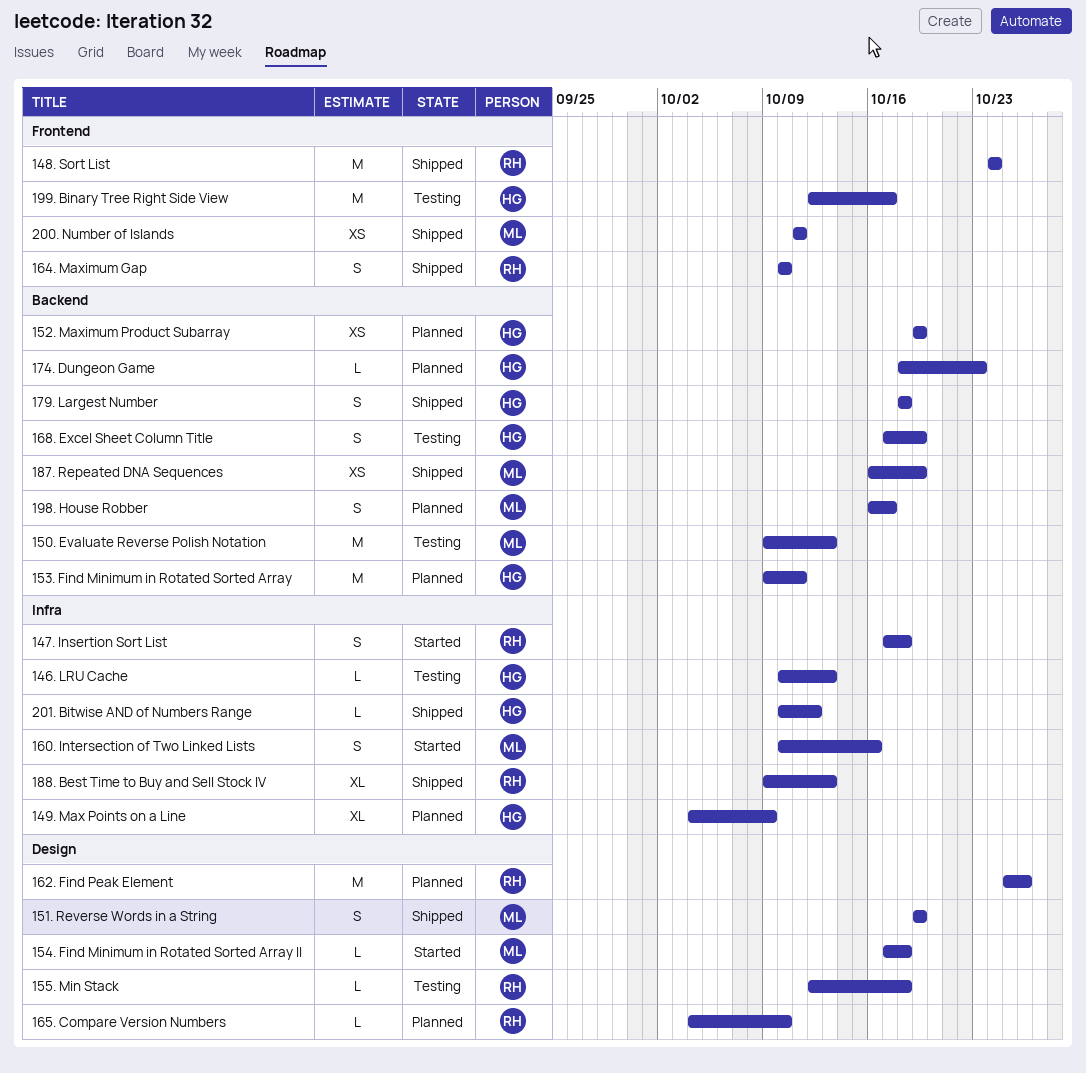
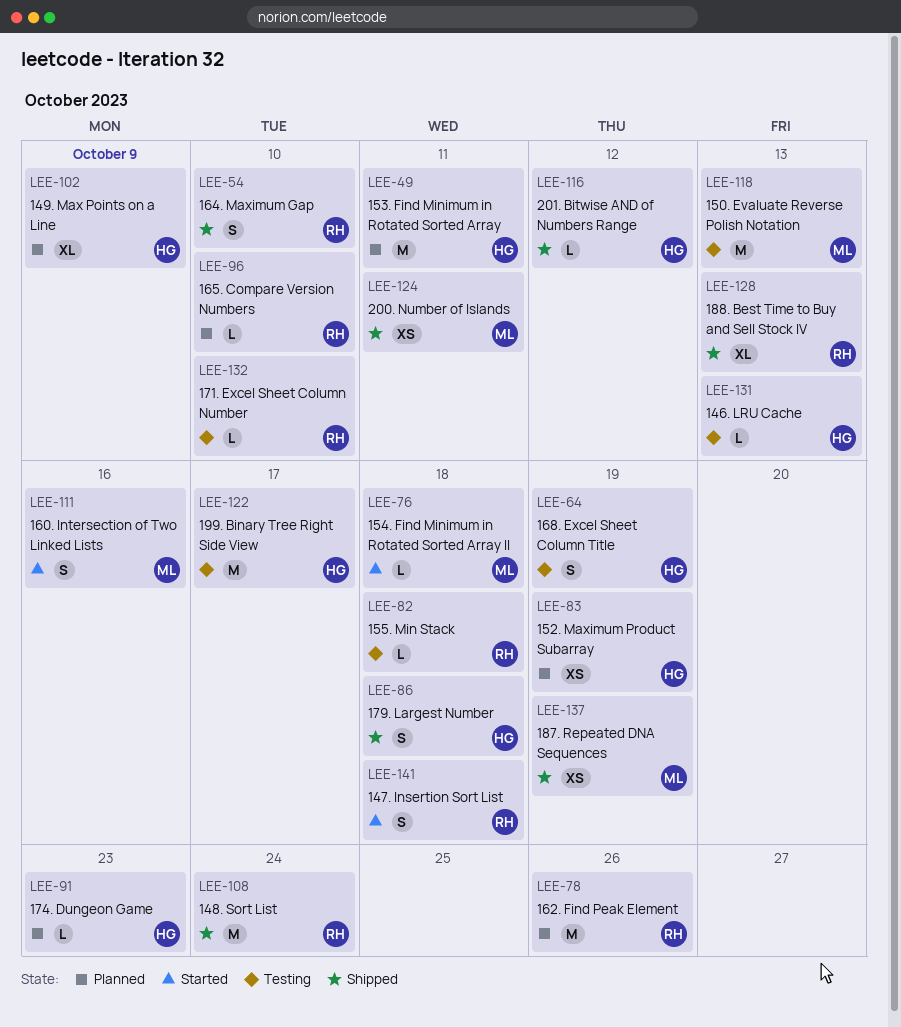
151. Reverse Words in a String: present -> none
171. Excel Sheet Column Number: none -> present
198. House Robber: present -> none

